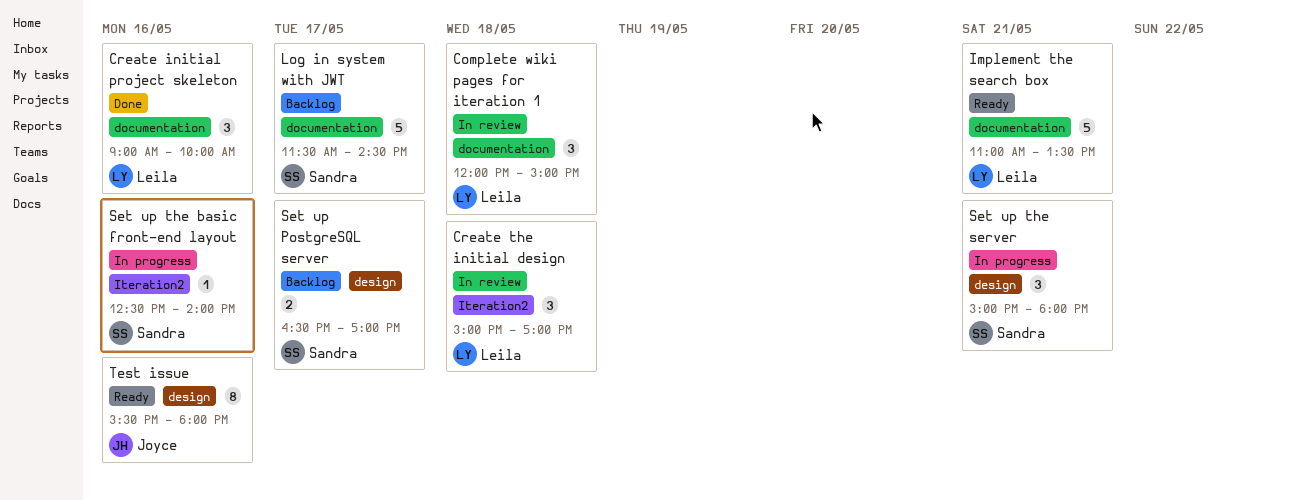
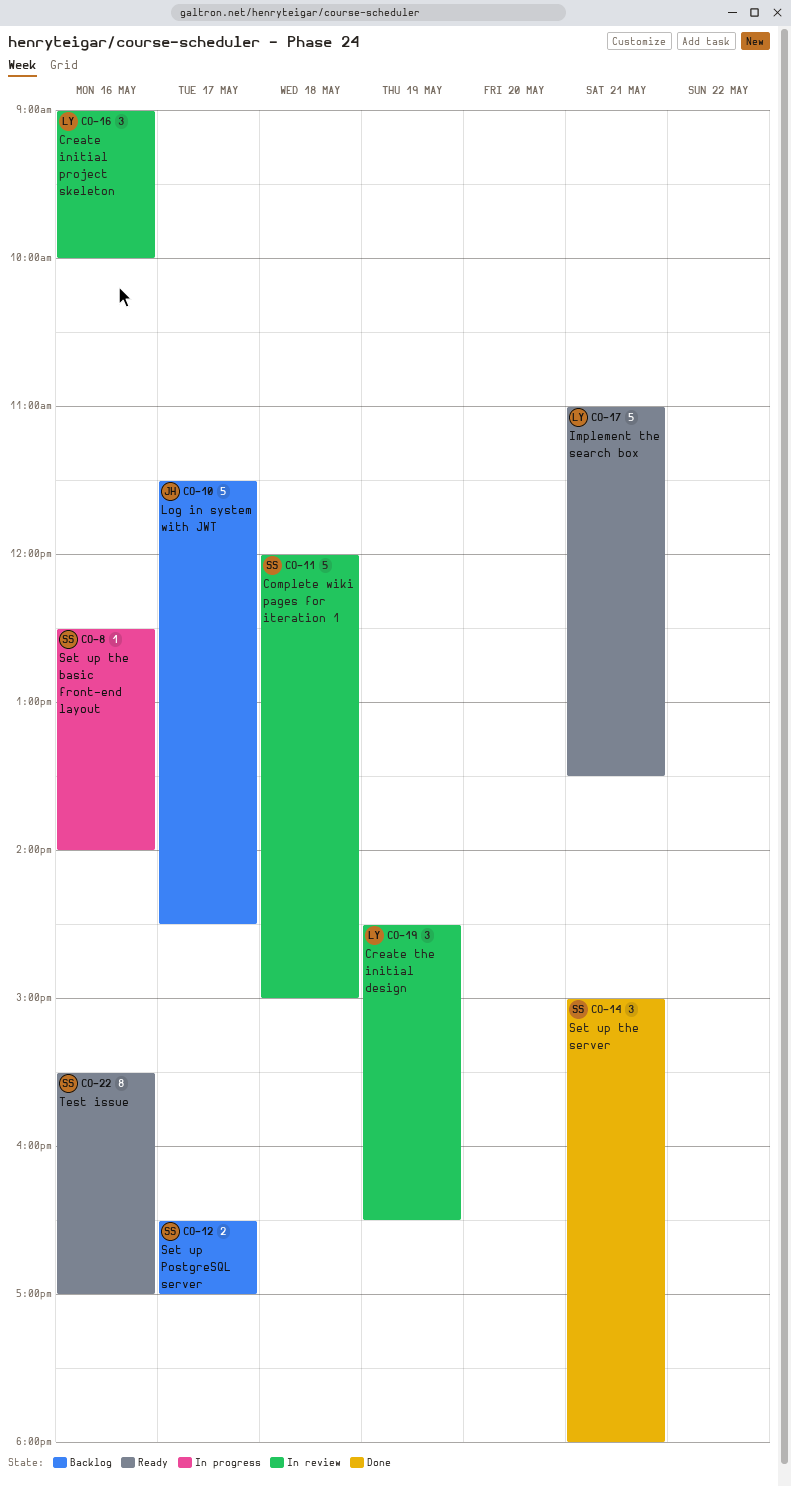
Complete wiki pages for iteration 1, owner: Leila -> Sandra
Complete wiki pages for iteration 1, estimate: 3 -> 5
Create initial project skeleton, status: Done -> In review
Create the initial design, day: May 18 -> May 19
Create the initial design, begins: 15:00 -> 14:30
Create the initial design, ends: 17:00 -> 16:30
Log in system with JWT, owner: Sandra -> Joyce
Set up the server, status: In progress -> Done
Test issue, owner: Joyce -> Sandra
Test issue, ends: 18:00 -> 17:00

